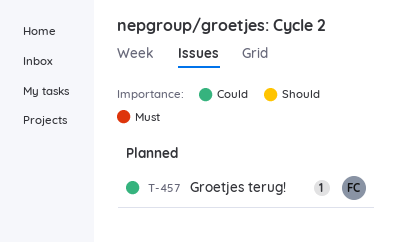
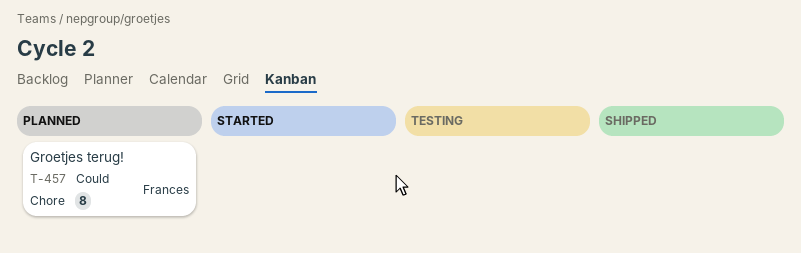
T-457, estimate: 1 -> 8

